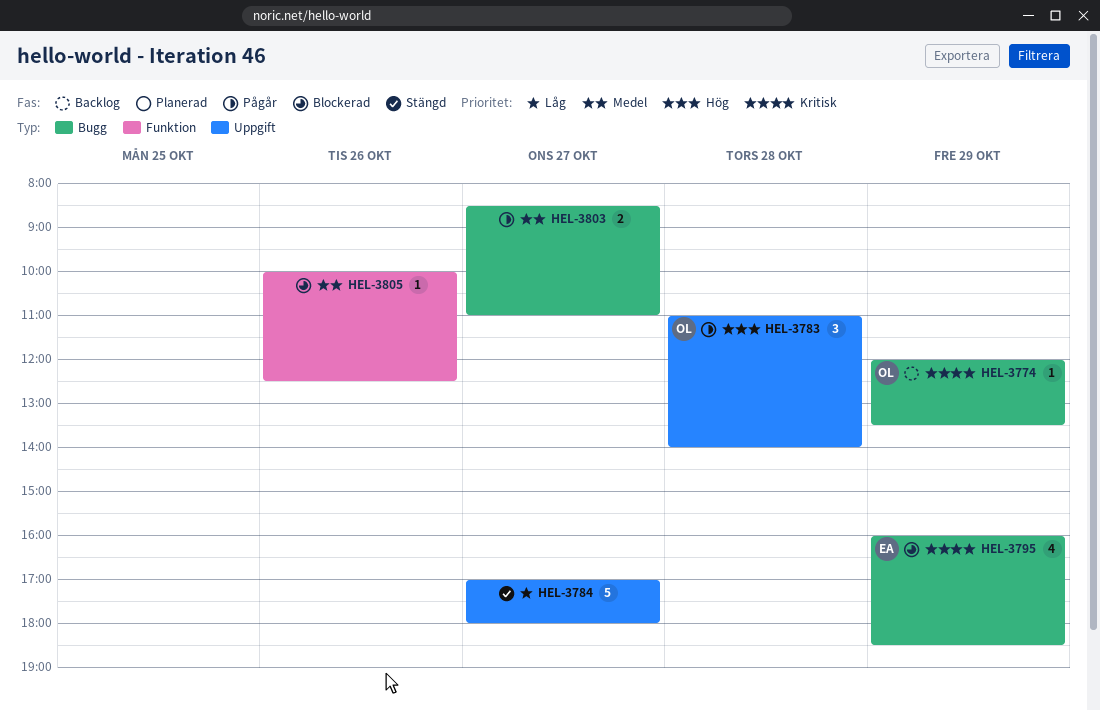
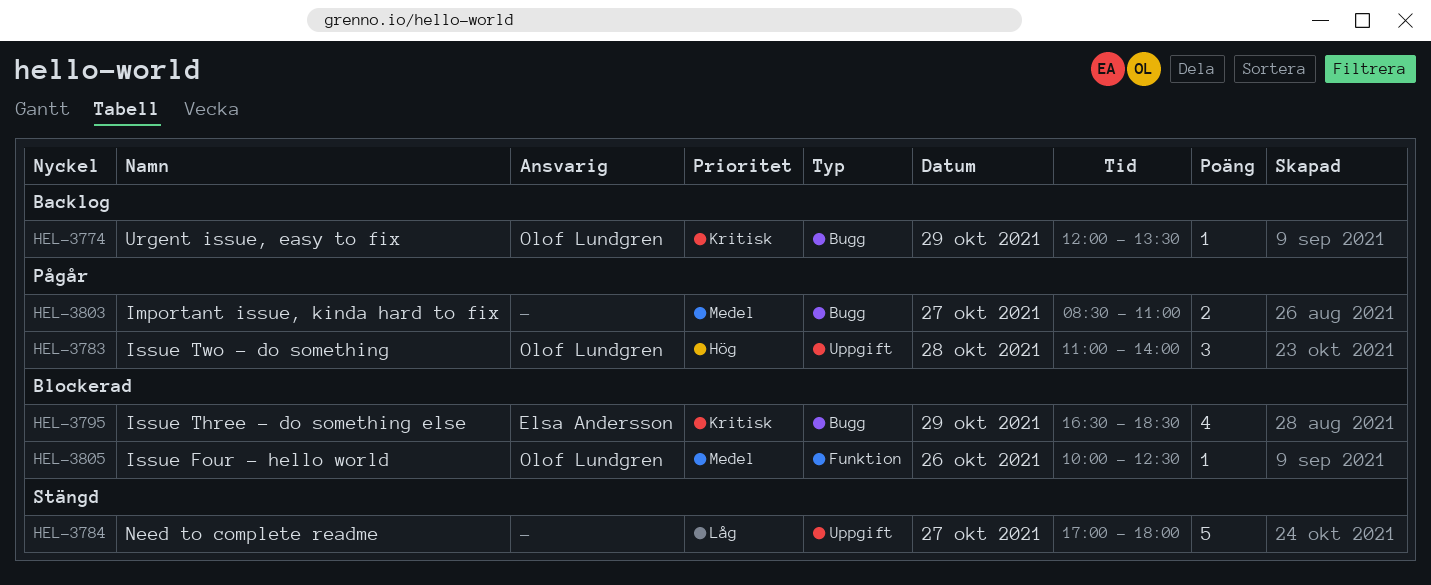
HEL-3795, begins: 16:00 -> 16:30
HEL-3805, owner: none -> Olof Lundgren

